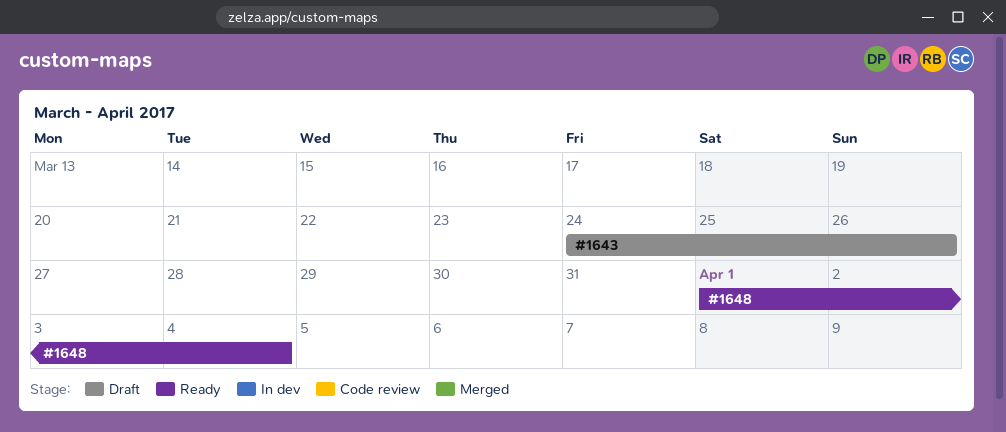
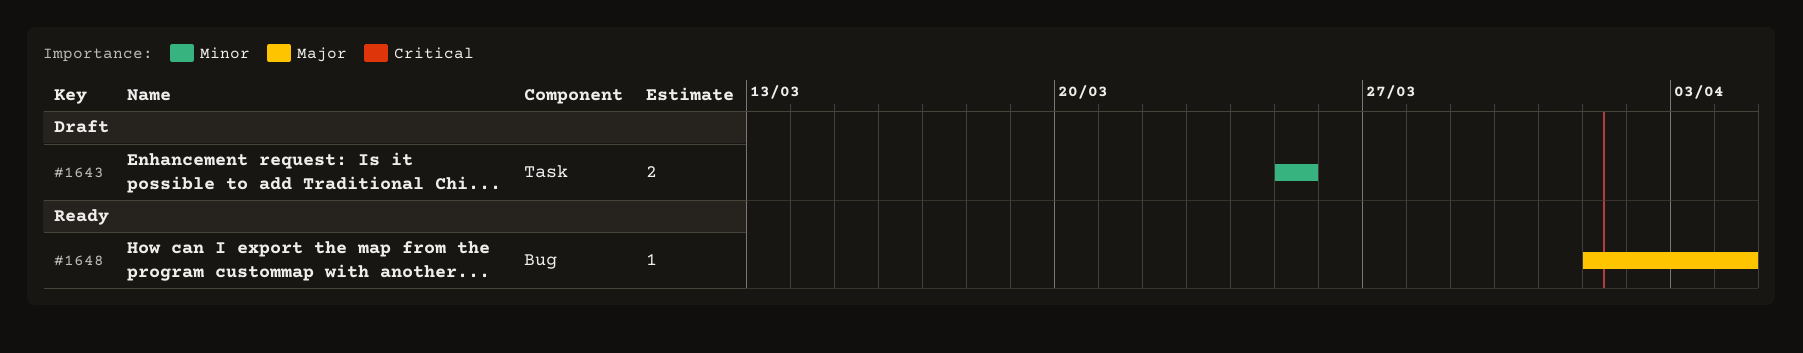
#1643, start: Mar 24 -> Mar 25
#1643, due: Mar 26 -> Mar 25

